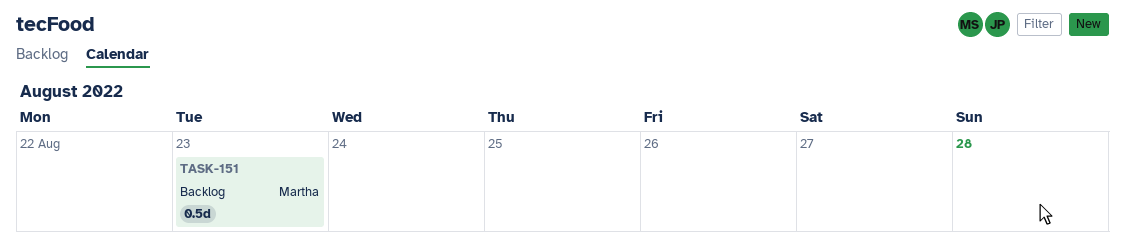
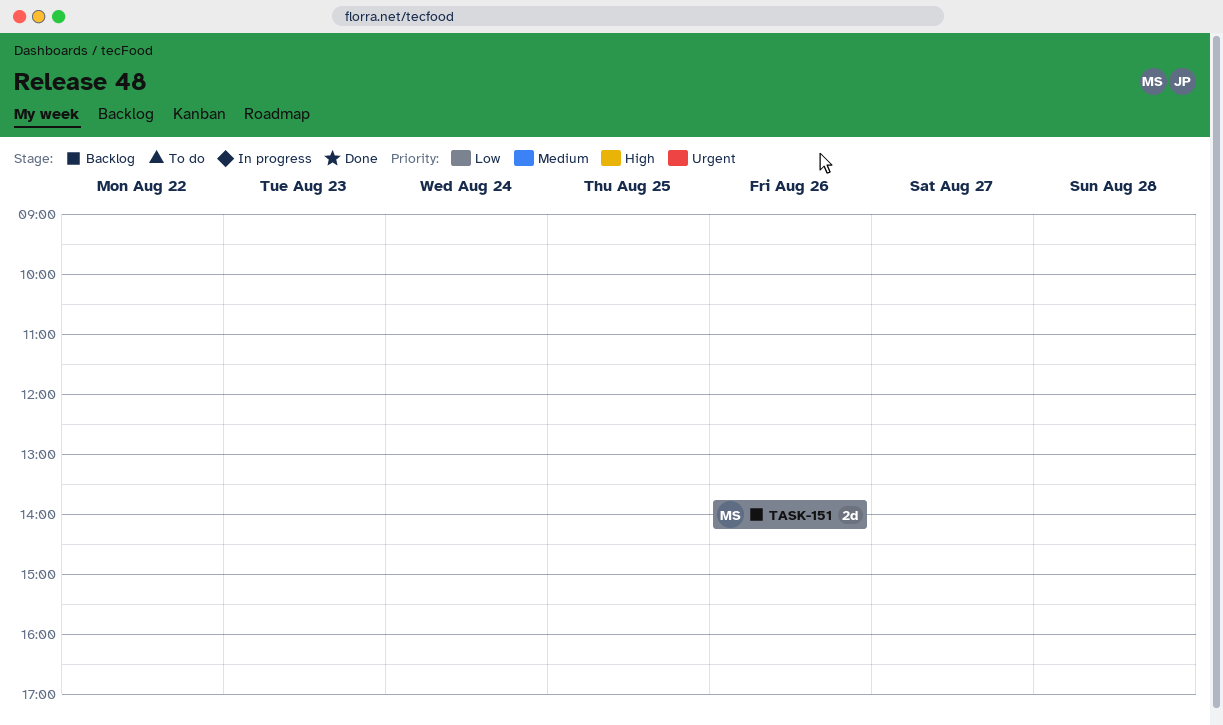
TASK-151, estimate: 0.5d -> 2d
TASK-151, day: Aug 23 -> Aug 26

